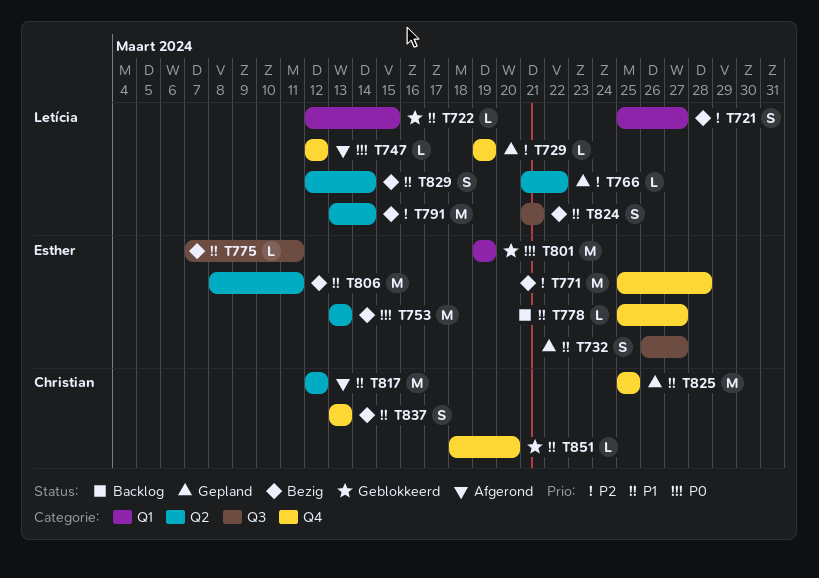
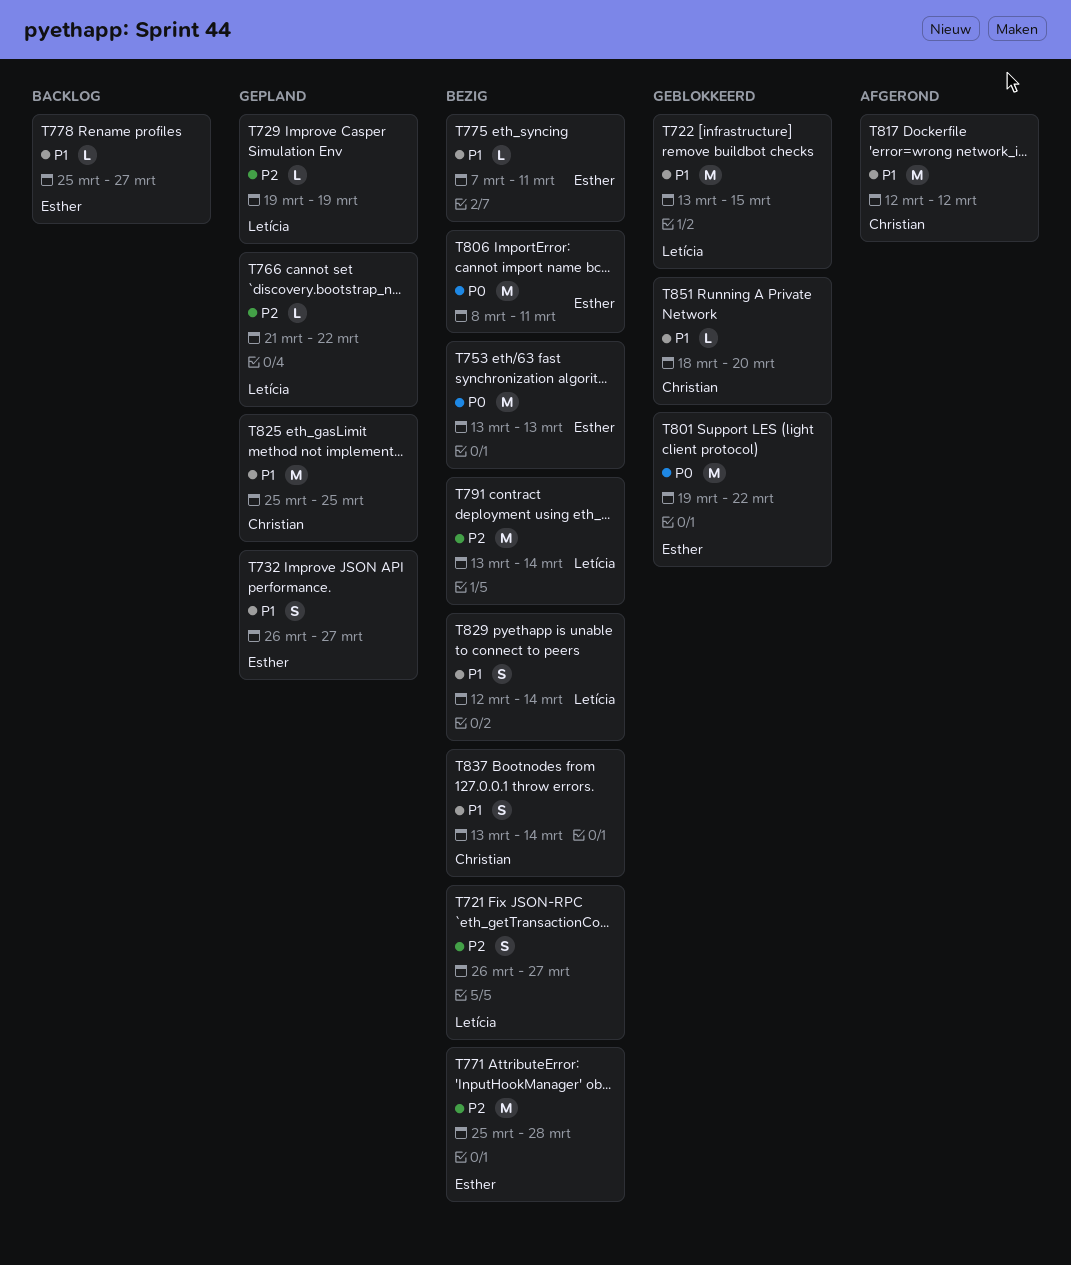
T721, start: Mar 25 -> Mar 26
T722, estimate: L -> M
T722, start: Mar 12 -> Mar 13
T747: present -> none
T801, due: Mar 19 -> Mar 22
T806, priority: P1 -> P0
T824: present -> none
T837, due: Mar 13 -> Mar 14

